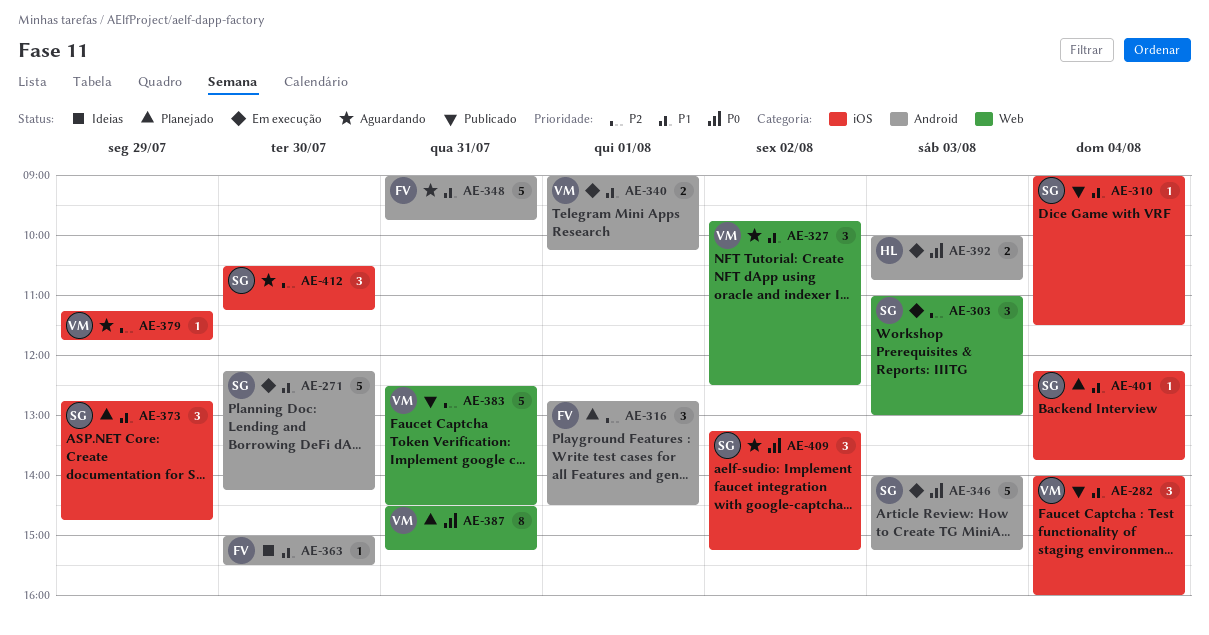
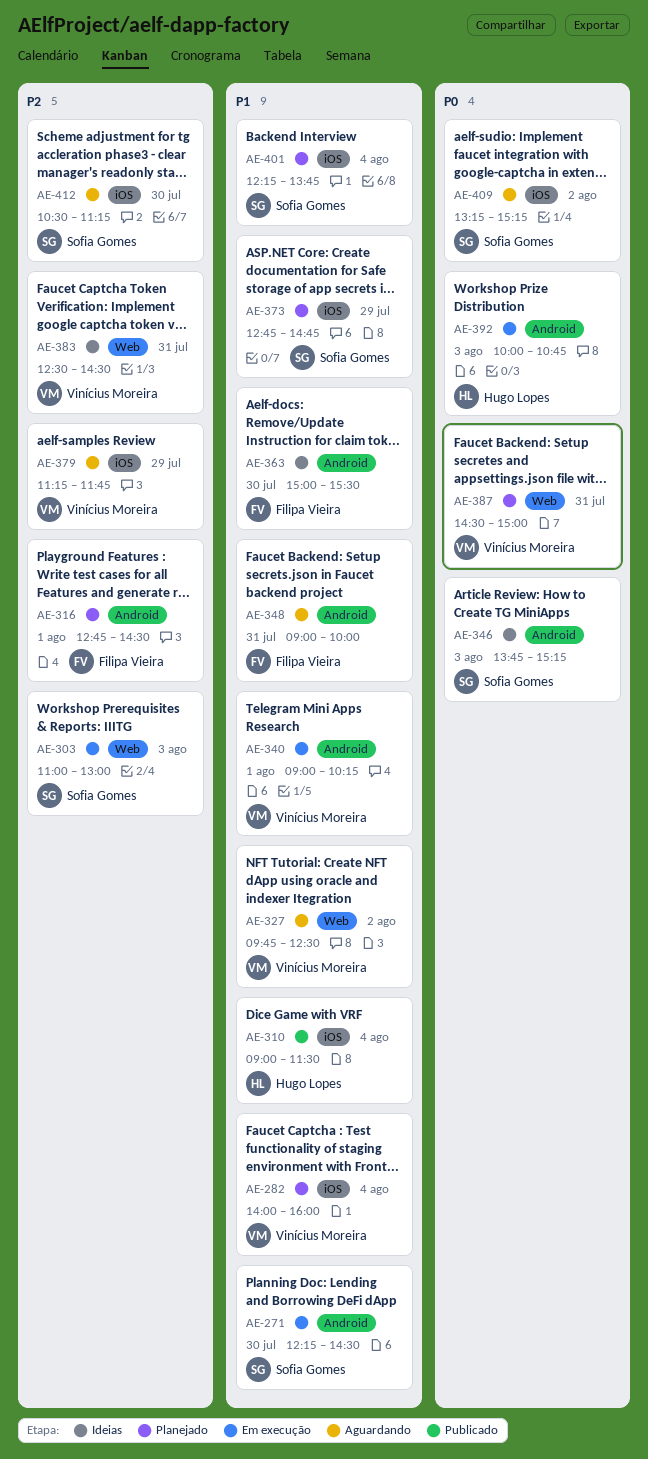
AE-271, ends: 14:15 -> 14:30
AE-282, status: Publicado -> Planejado
AE-310, owner: Sofia Gomes -> Hugo Lopes
AE-346, status: Em execução -> Ideias
AE-346, begins: 14:00 -> 13:45
AE-348, ends: 09:45 -> 10:00
AE-383, status: Publicado -> Ideias
AE-387, ends: 15:15 -> 15:00

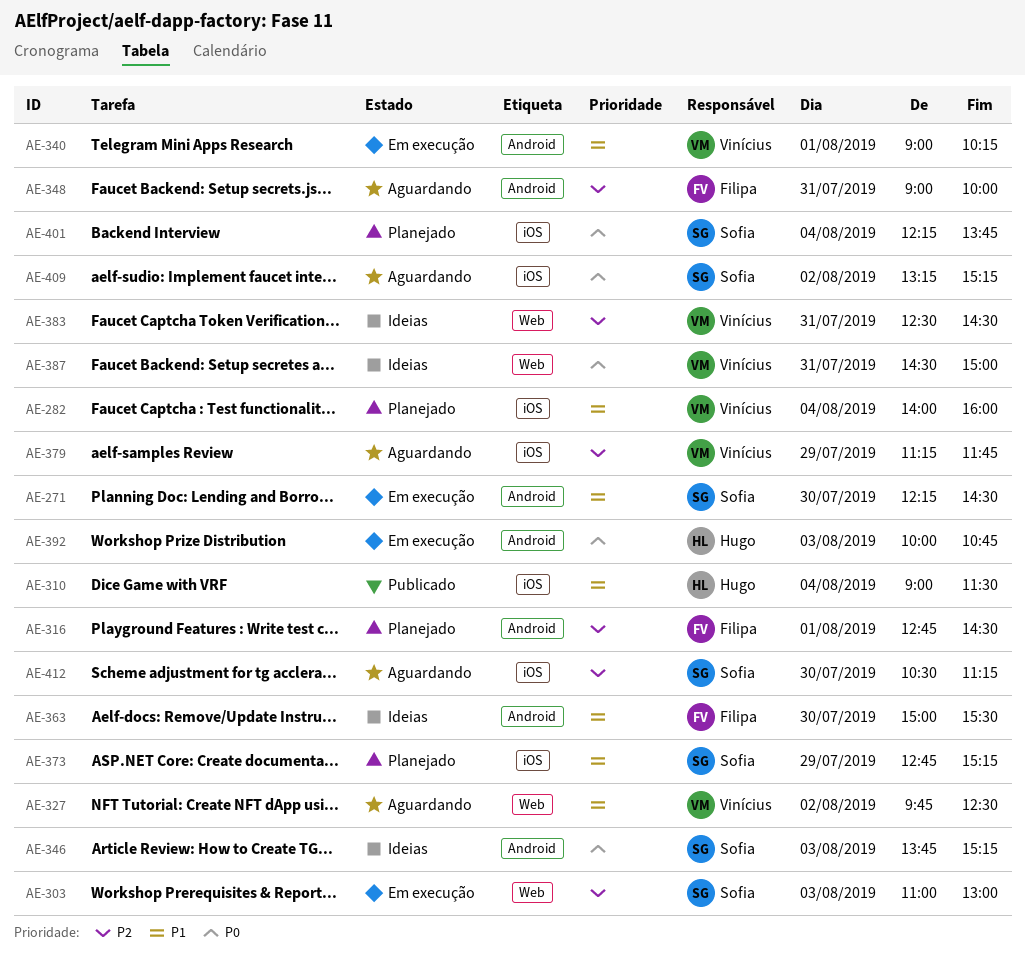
AE-348, priority: P1 -> P2
AE-373, ends: 14:45 -> 15:15
AE-387, status: Planejado -> Ideias
AE-401, priority: P1 -> P0

